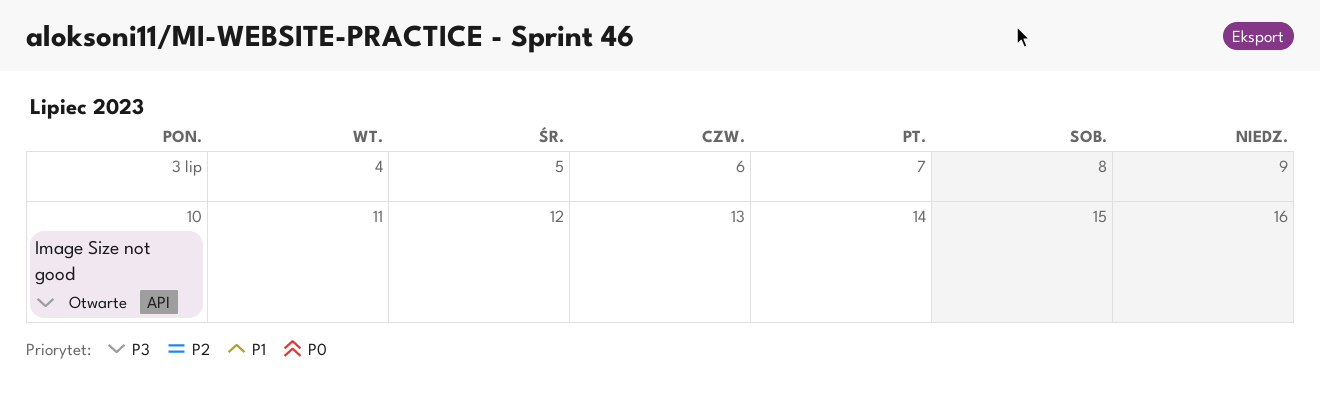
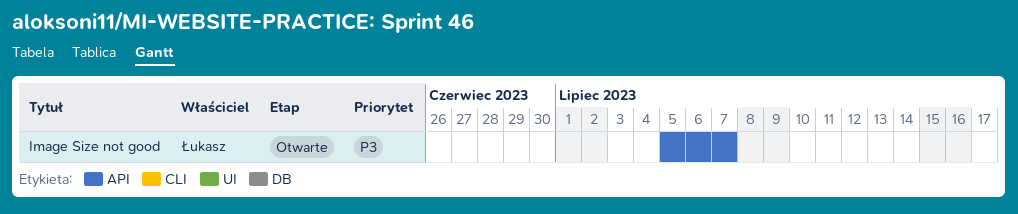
Image Size not good, due: Jul 10 -> Jul 7

